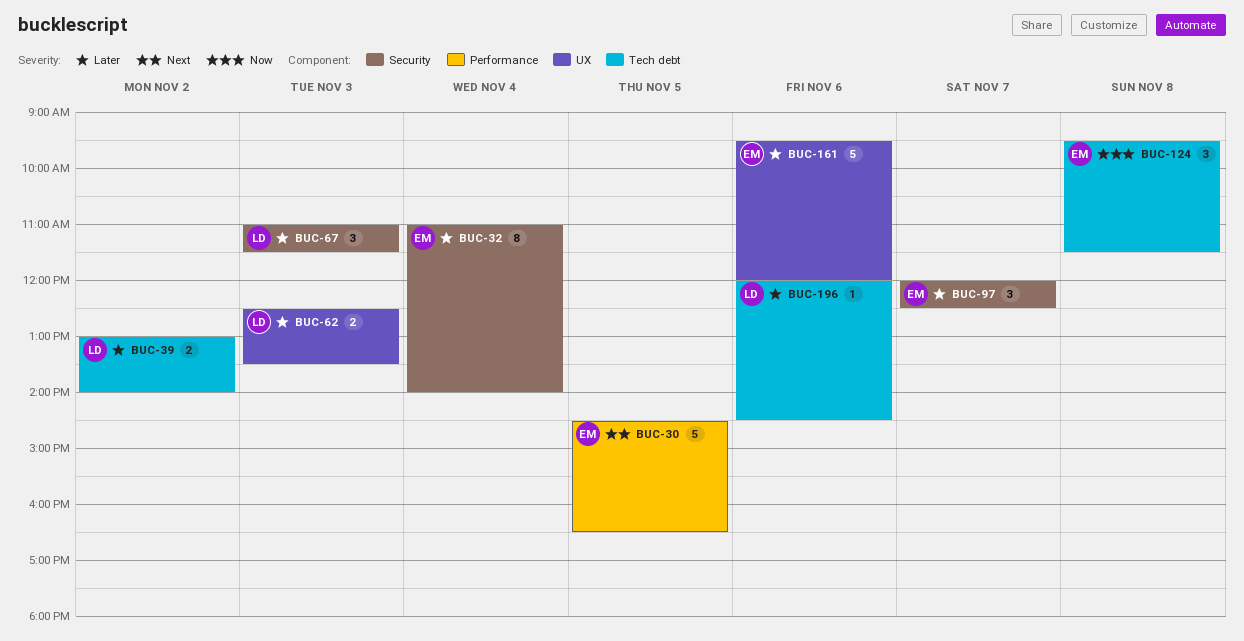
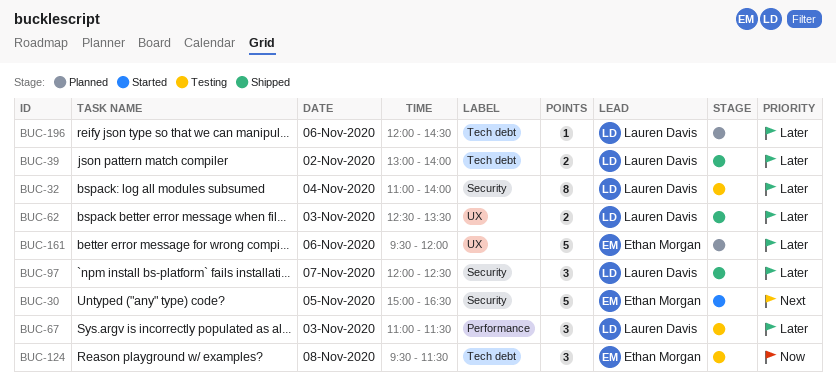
BUC-30, label: Performance -> Security
BUC-30, begins: 14:30 -> 15:00
BUC-32, owner: Ethan Morgan -> Lauren Davis
BUC-67, label: Security -> Performance
BUC-97, owner: Ethan Morgan -> Lauren Davis

